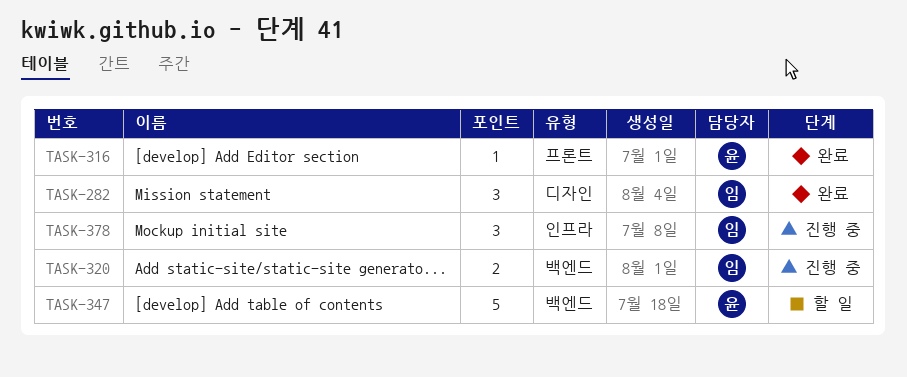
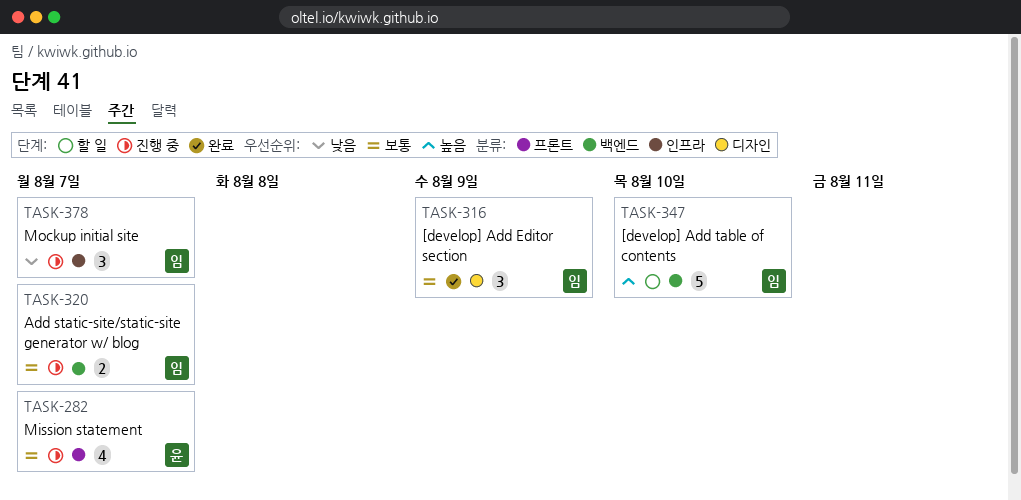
TASK-282, status: 완료 -> 진행 중
TASK-282, owner: 임 -> 윤
TASK-282, label: 디자인 -> 프론트
TASK-282, estimate: 3 -> 4
TASK-316, owner: 윤 -> 임
TASK-316, label: 프론트 -> 디자인
TASK-316, estimate: 1 -> 3
TASK-347, owner: 윤 -> 임

